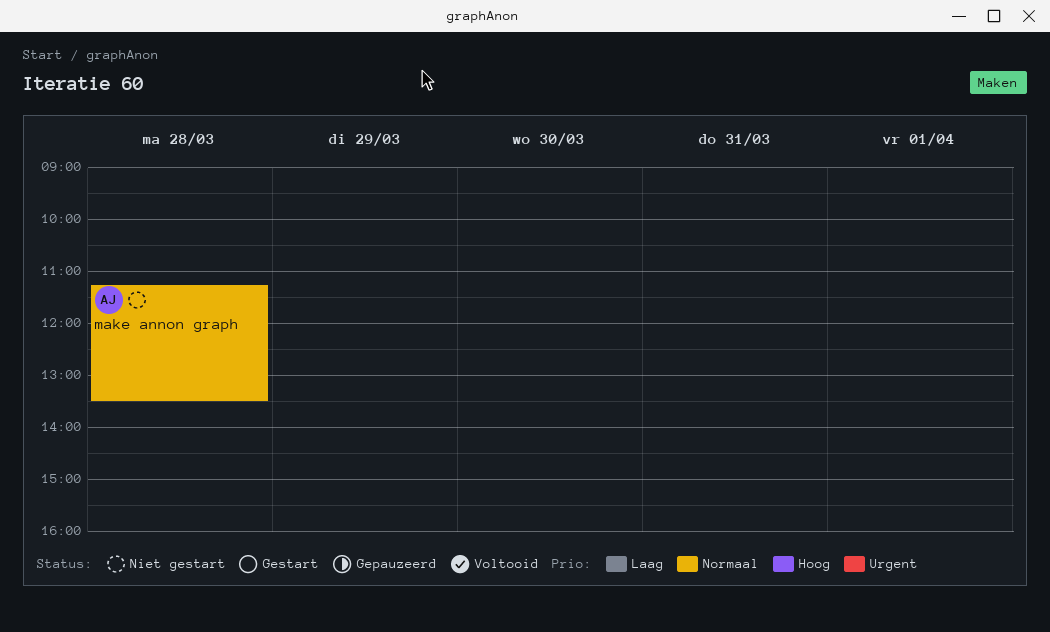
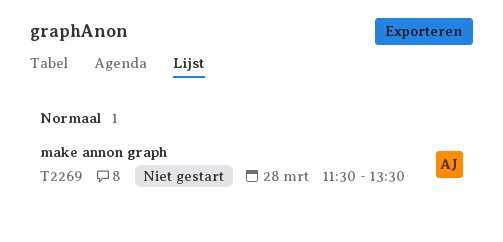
make annon graph, begins: 11:15 -> 11:30

